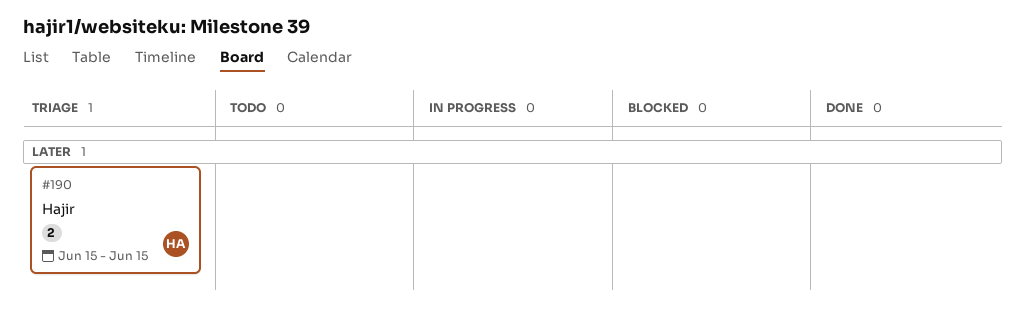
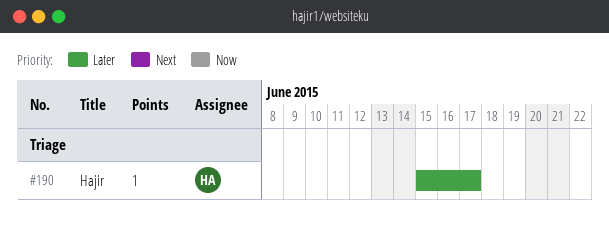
#190, estimate: 2 -> 1
#190, due: Jun 15 -> Jun 17

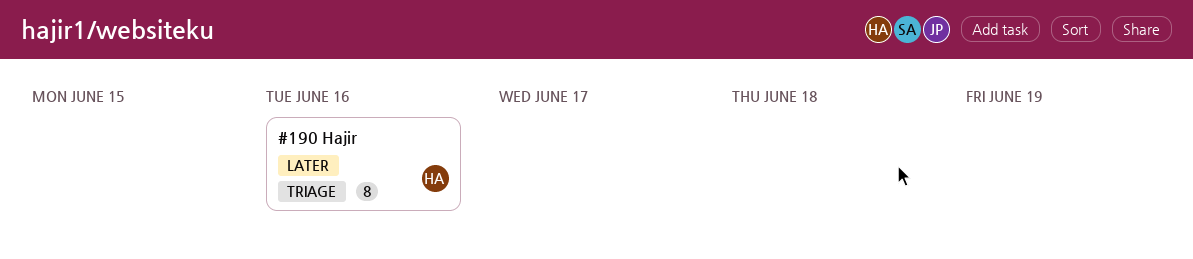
#190, estimate: 1 -> 8
#190, due: Jun 17 -> Jun 16

